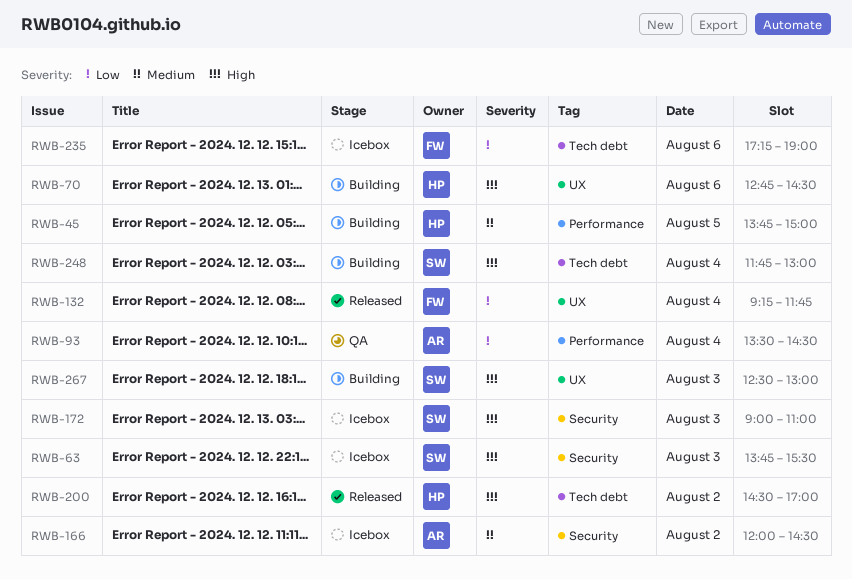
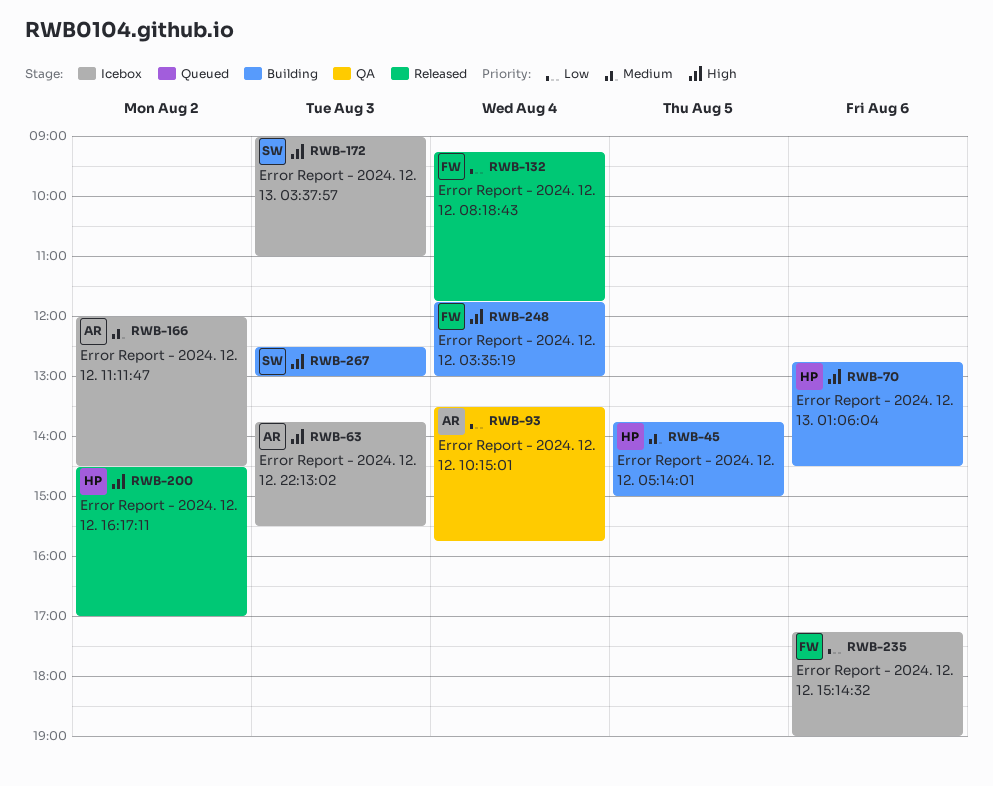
RWB-63, owner: SW -> AR
RWB-93, ends: 14:30 -> 15:45
RWB-248, owner: SW -> FW

